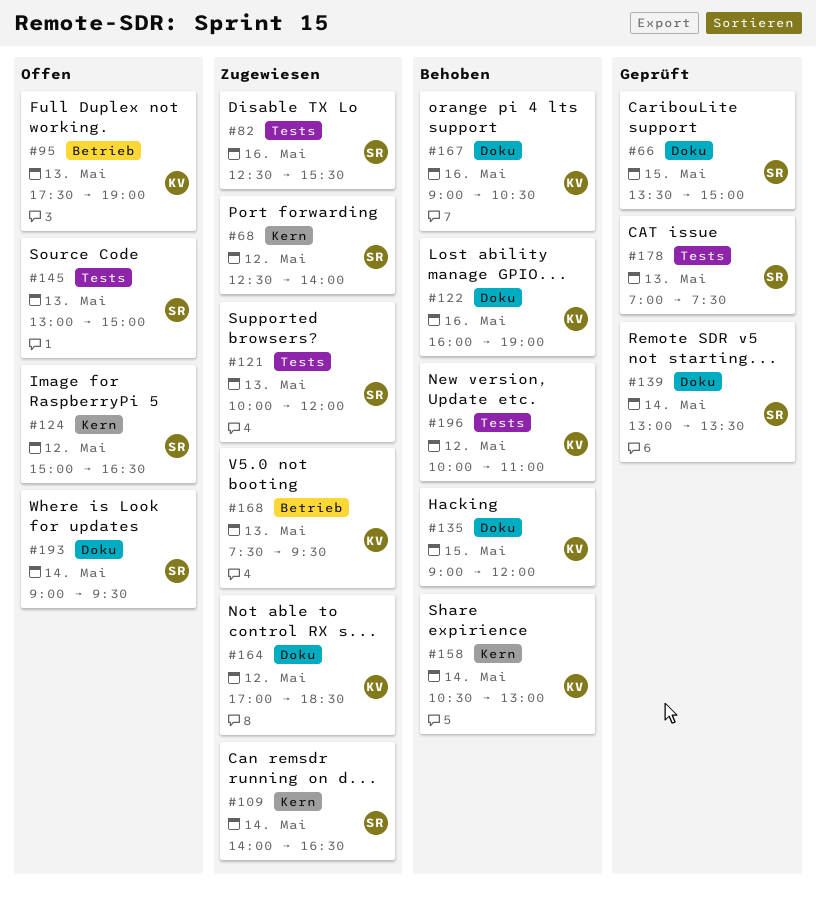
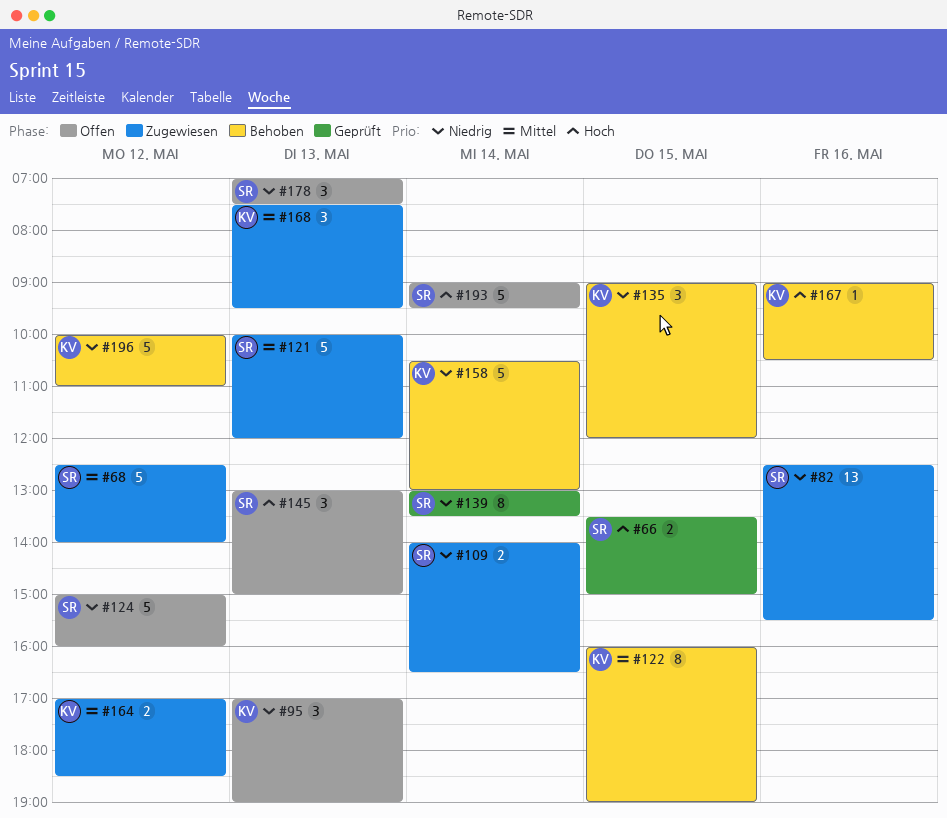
#95, begins: 17:30 -> 17:00
#122, day: May 16 -> May 15
#124, ends: 16:30 -> 16:00
#178, status: Geprüft -> Offen

